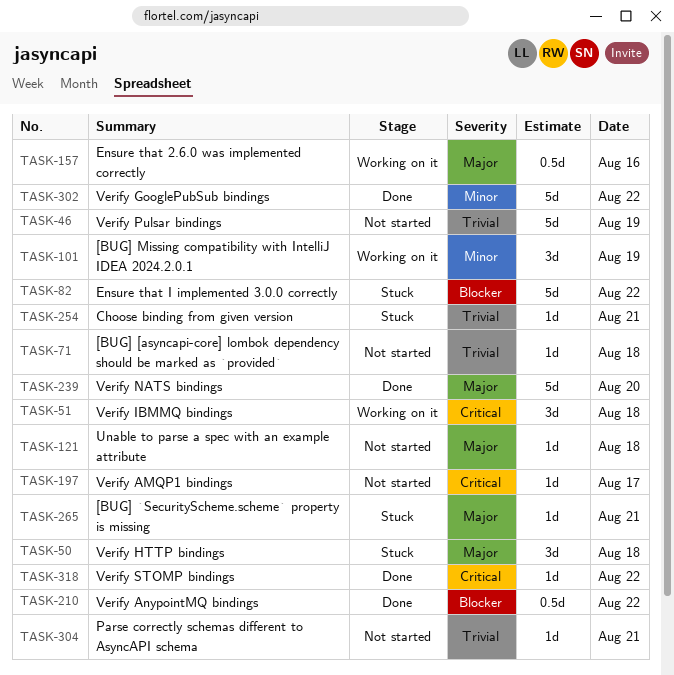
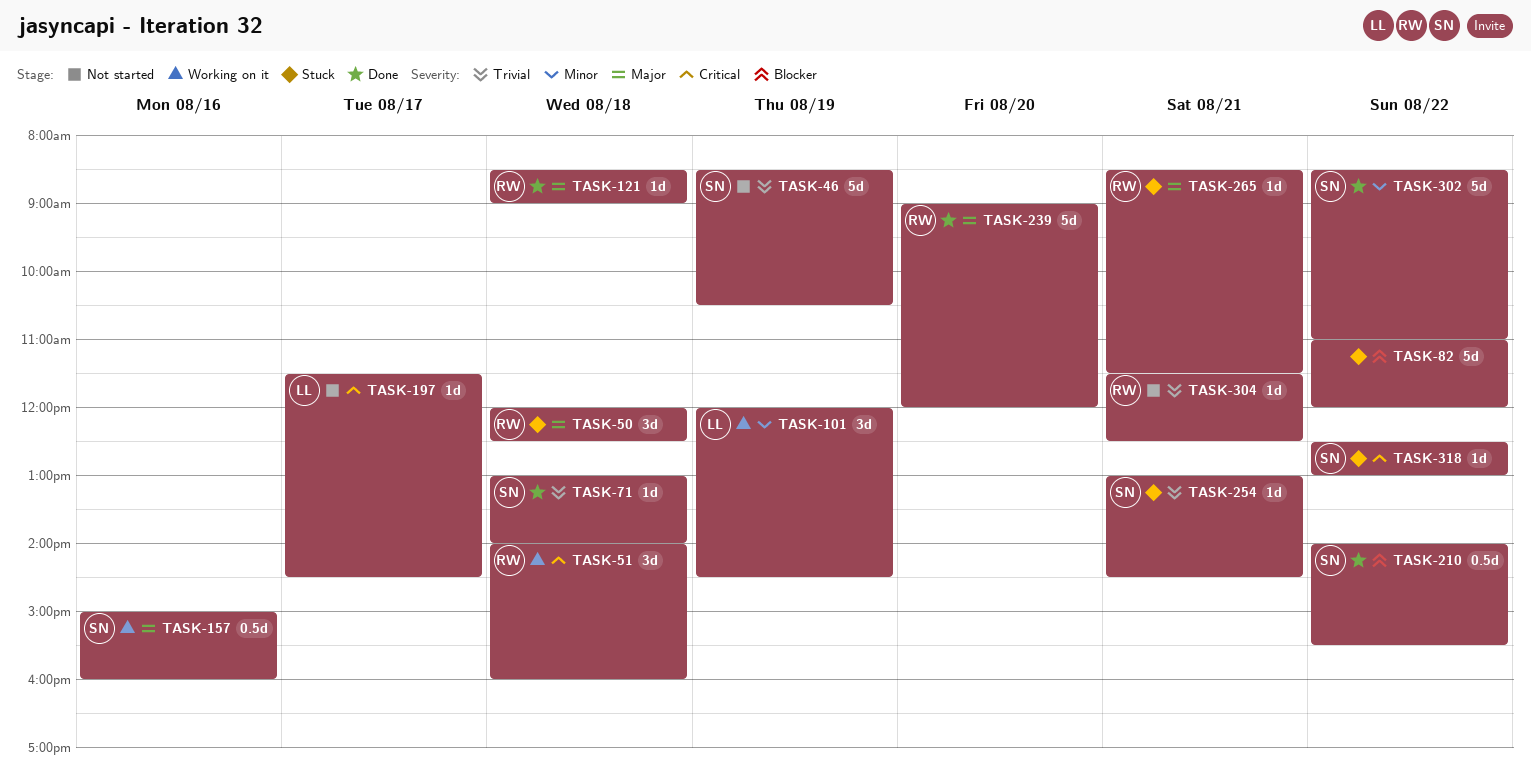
TASK-71, status: Not started -> Done
TASK-121, status: Not started -> Done
TASK-318, status: Done -> Stuck

